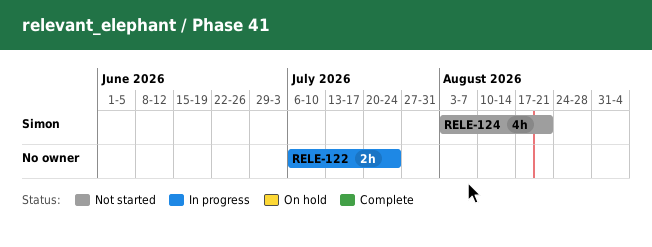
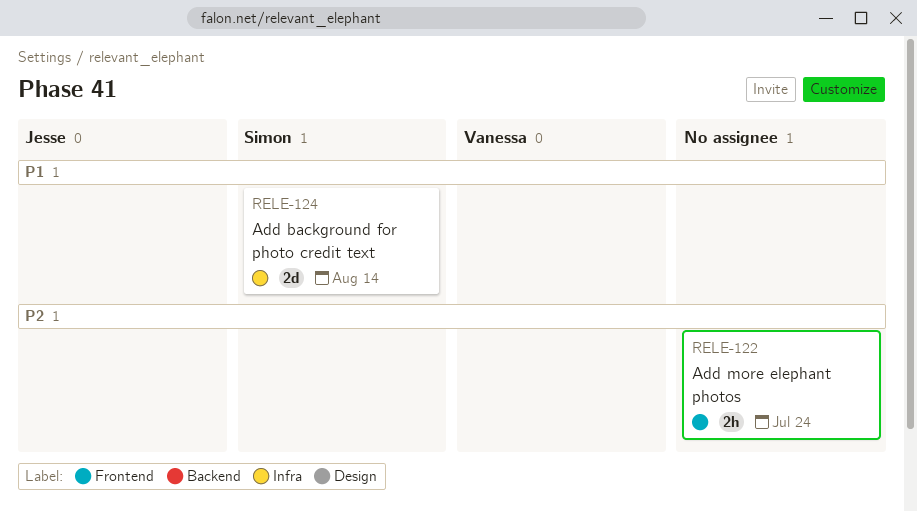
RELE-124, estimate: 4h -> 2d
RELE-124, due: Aug 21 -> Aug 14

